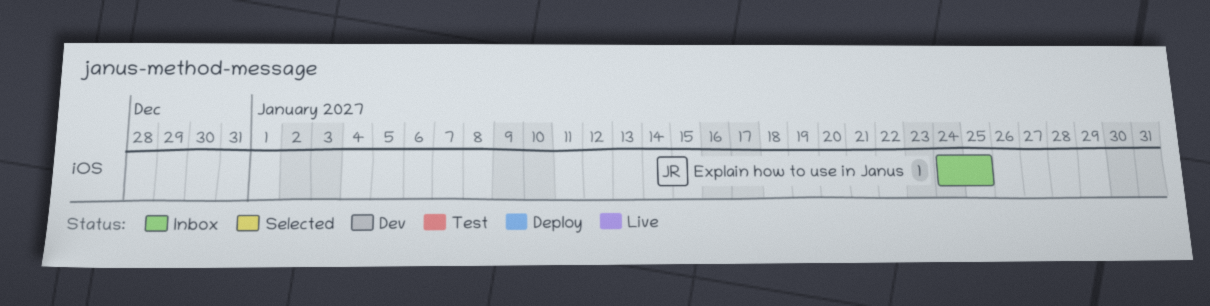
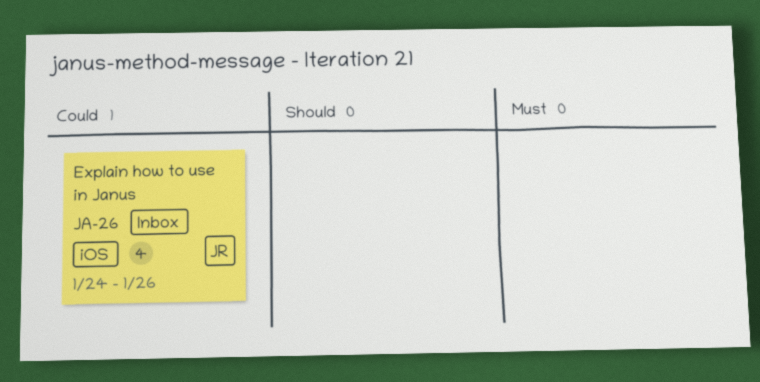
Explain how to use in Janus, estimate: 1 -> 4
Explain how to use in Janus, due: Jan 25 -> Jan 26

